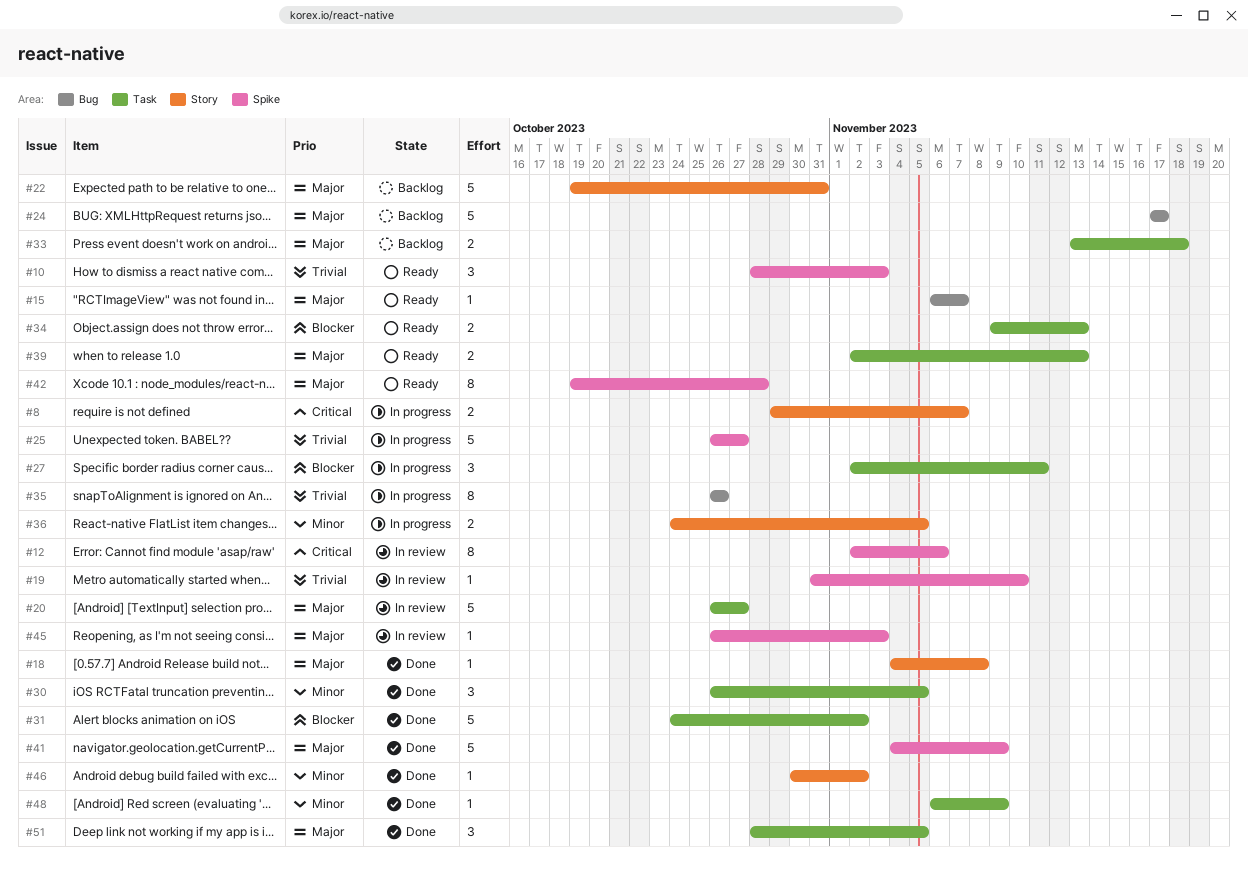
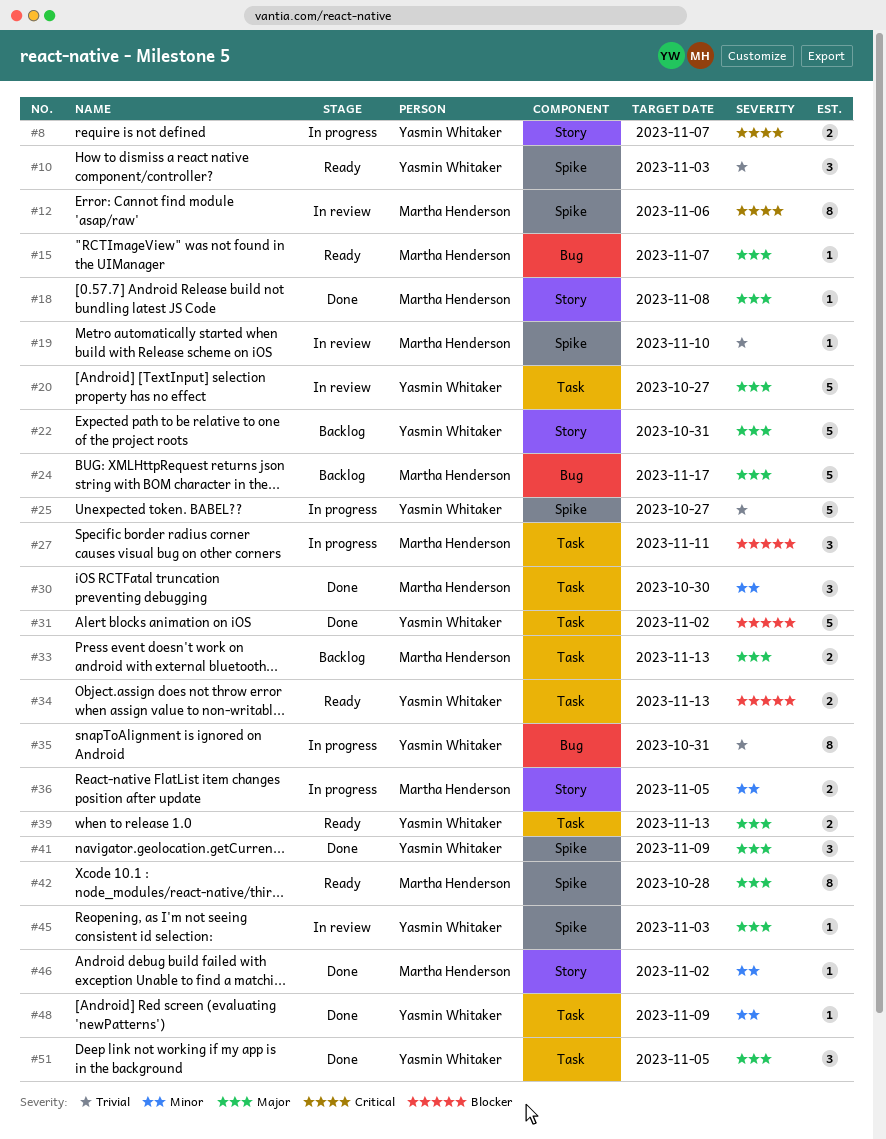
#30, due: Nov 5 -> Oct 30
#33, due: Nov 18 -> Nov 13
#35, due: Oct 26 -> Oct 31
#41, estimate: 5 -> 3

